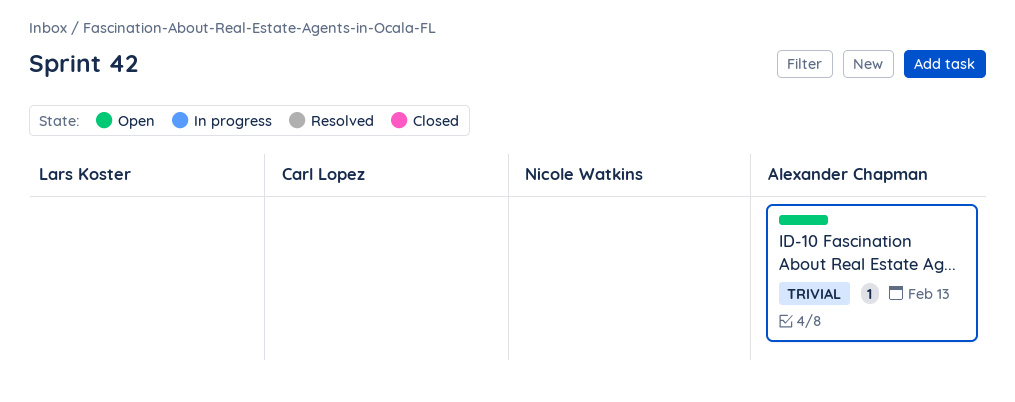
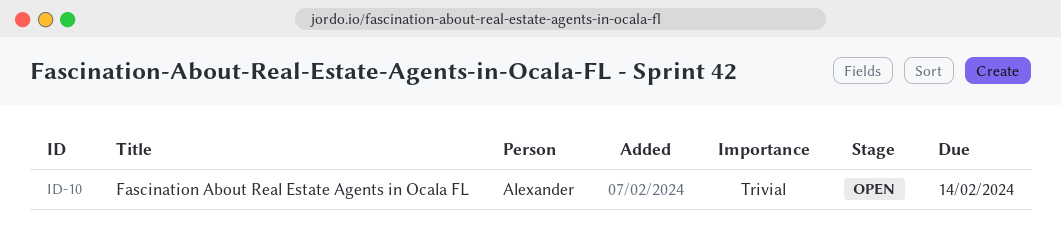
ID-10, due: Feb 13 -> Feb 14

